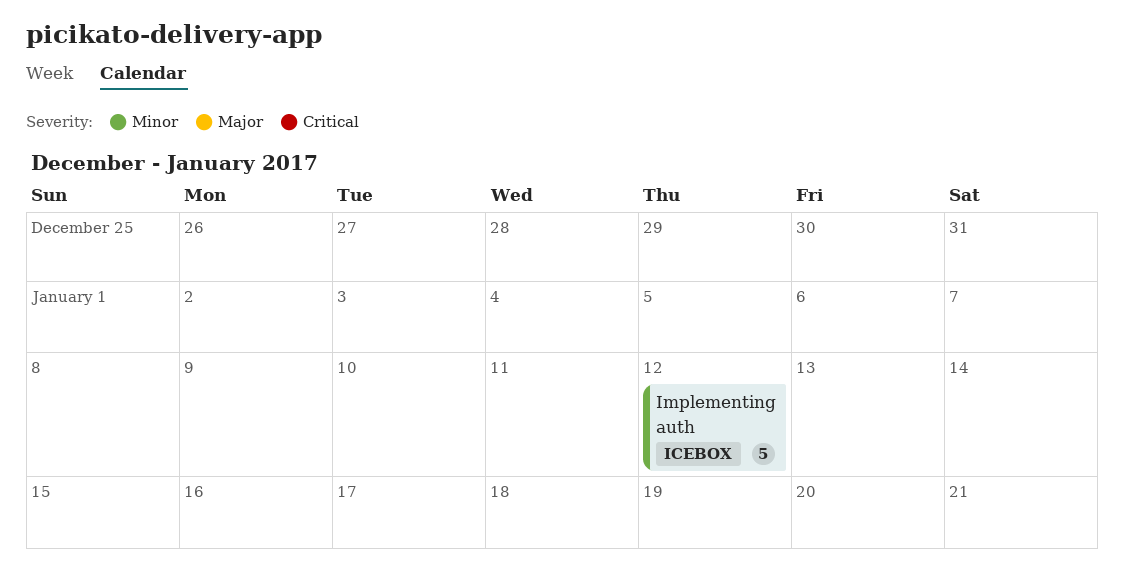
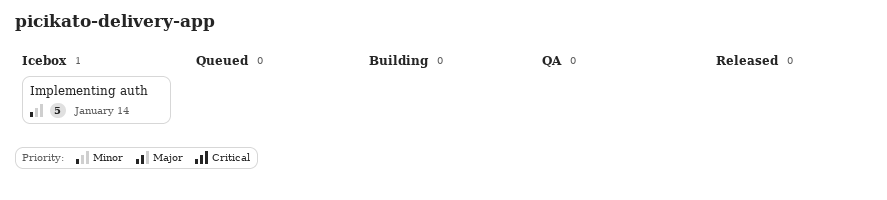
Implementing auth, due: Jan 12 -> Jan 14

